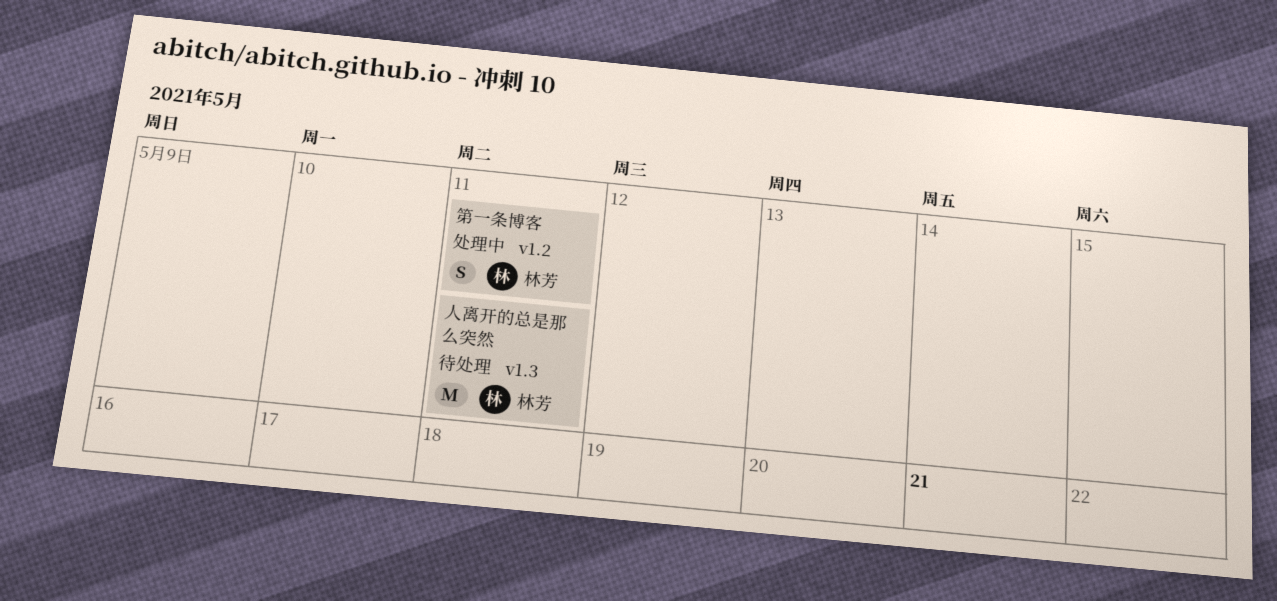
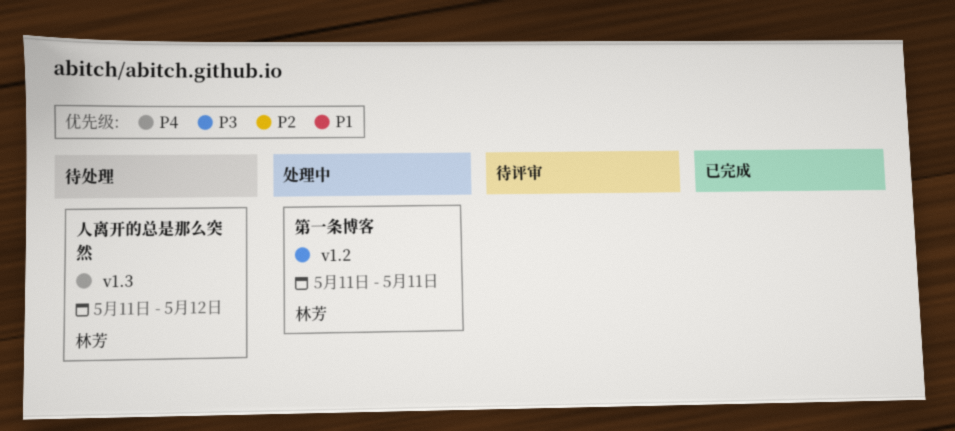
人离开的总是那么突然, due: May 11 -> May 12

